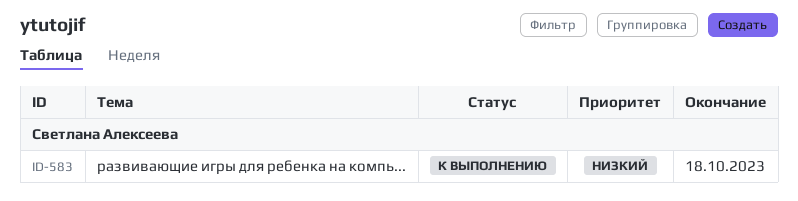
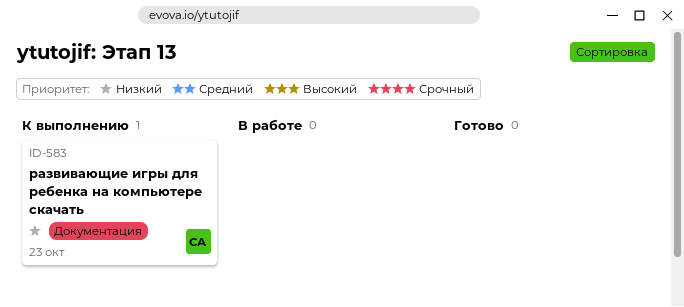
ID-583, due: Oct 18 -> Oct 23

